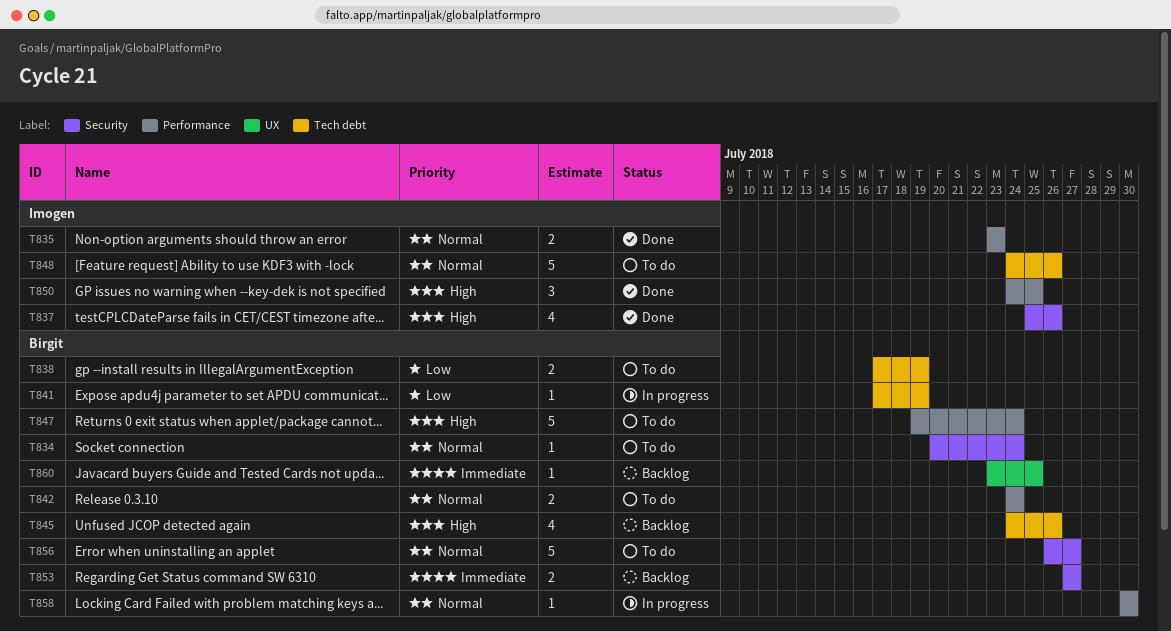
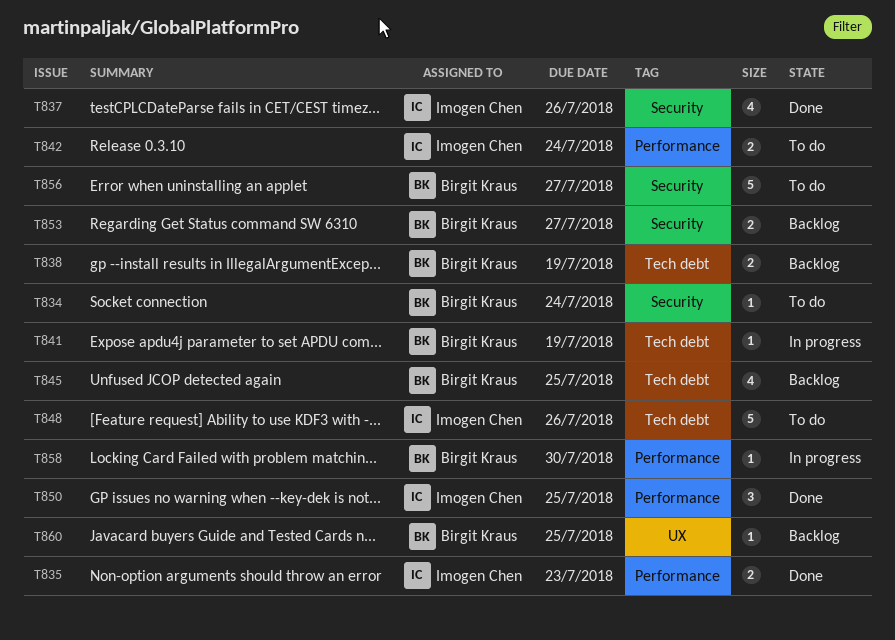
T838, status: To do -> Backlog
T842, owner: Birgit Kraus -> Imogen Chen
T845, due: Jul 26 -> Jul 25
T847: present -> none

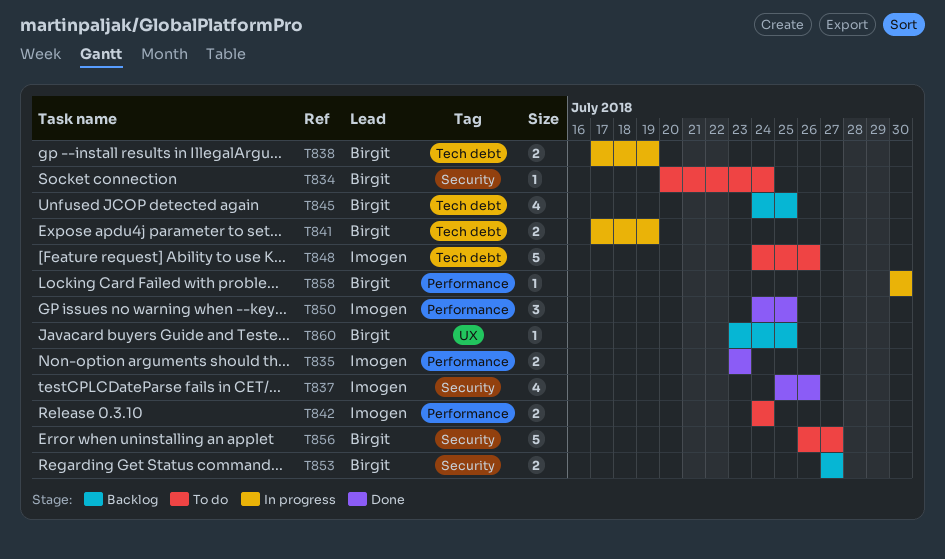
T838, status: Backlog -> In progress
T841, estimate: 1 -> 2

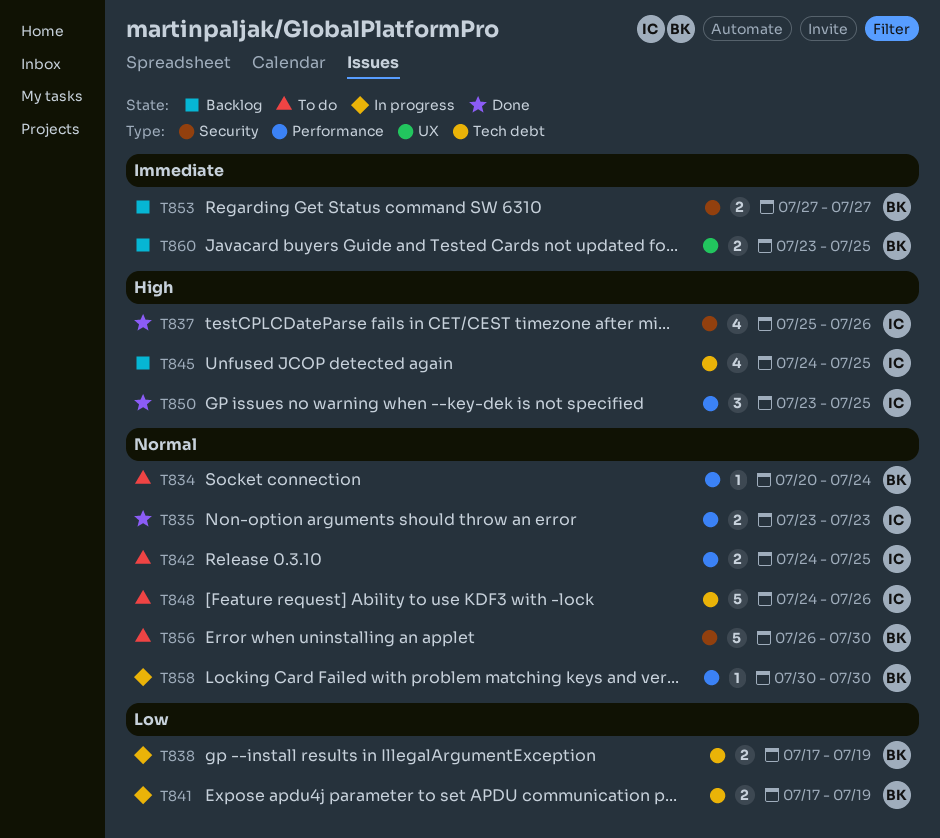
T834, label: Security -> Performance
T842, due: Jul 24 -> Jul 25
T845, owner: Birgit -> Imogen
T850, start: Jul 24 -> Jul 23
T856, due: Jul 27 -> Jul 30
T860, estimate: 1 -> 2

